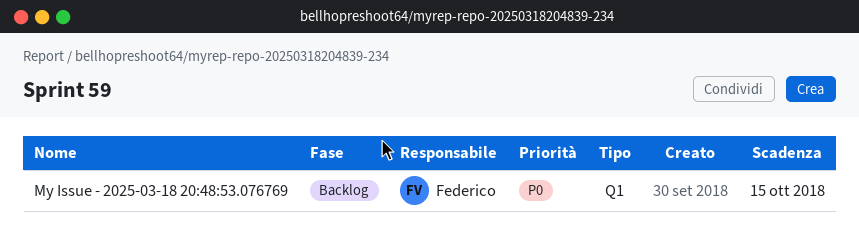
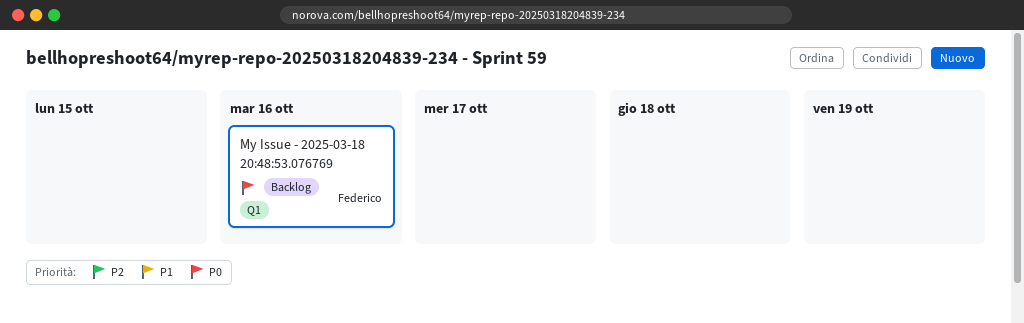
My Issue - 2025-03-18 20:48:53.076769, due: Oct 15 -> Oct 16

